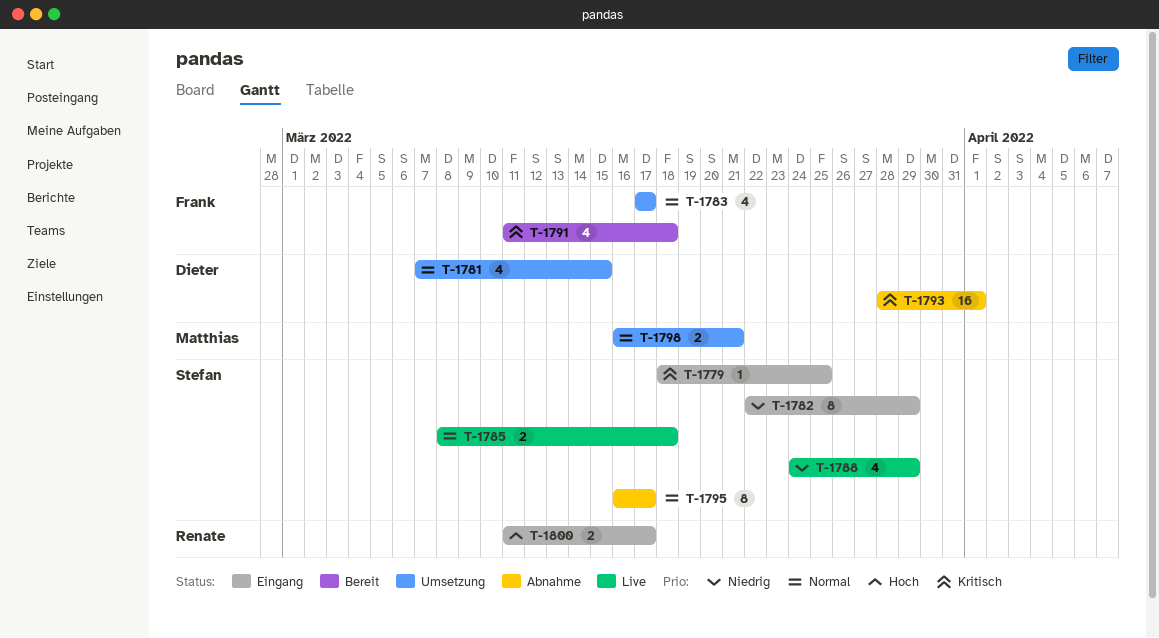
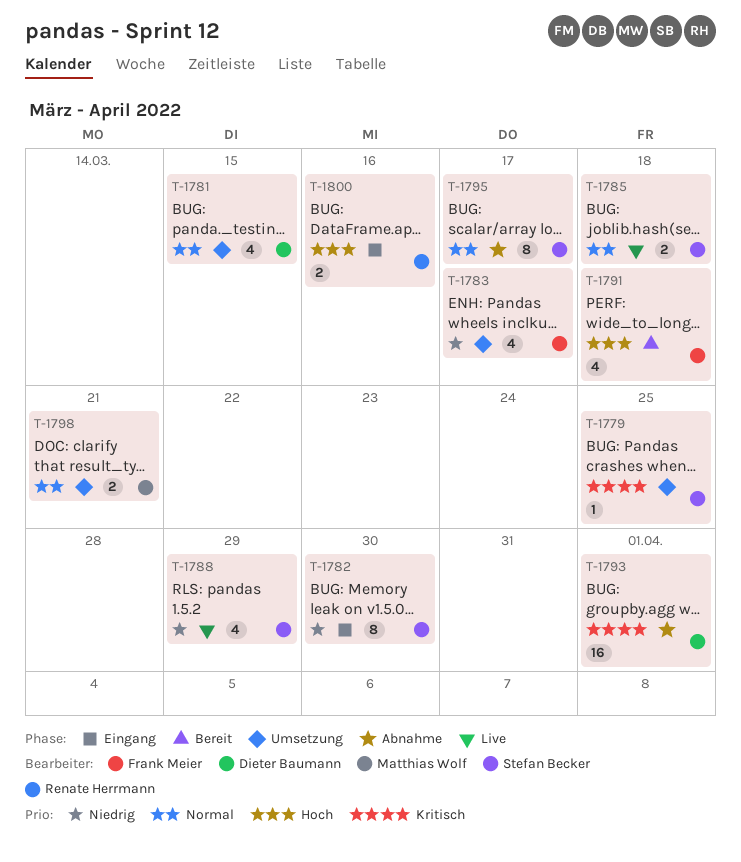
T-1779, status: Eingang -> Umsetzung
T-1782, due: Mar 29 -> Mar 30
T-1783, priority: Normal -> Niedrig
T-1791, priority: Kritisch -> Hoch
T-1800, due: Mar 17 -> Mar 16

